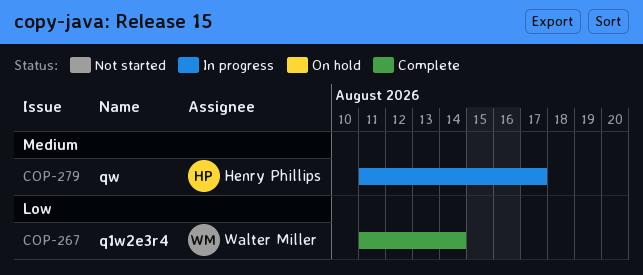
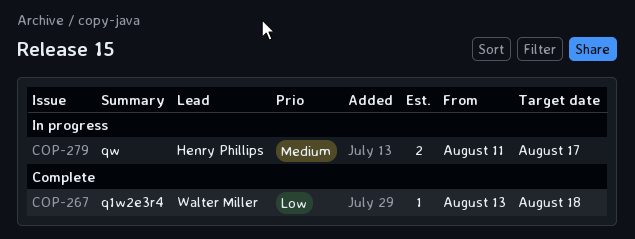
COP-267, start: Aug 11 -> Aug 13
COP-267, due: Aug 14 -> Aug 18

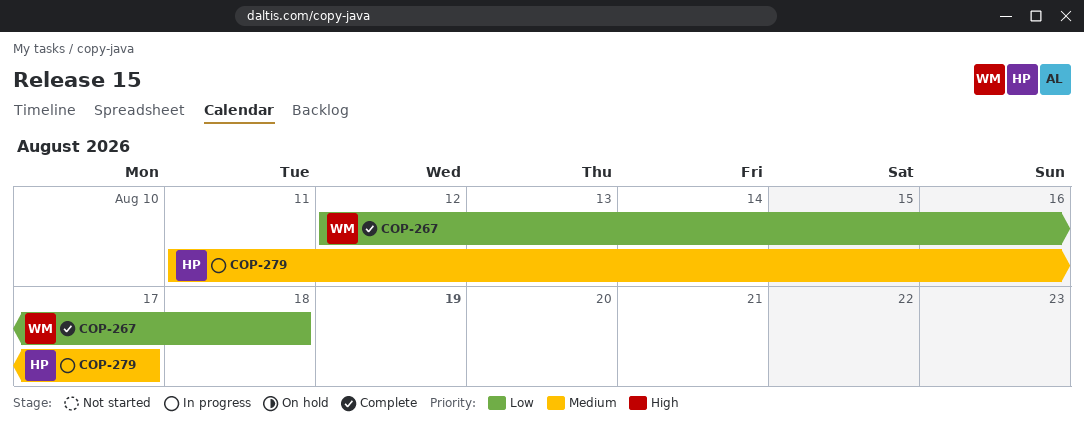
COP-267, start: Aug 13 -> Aug 12

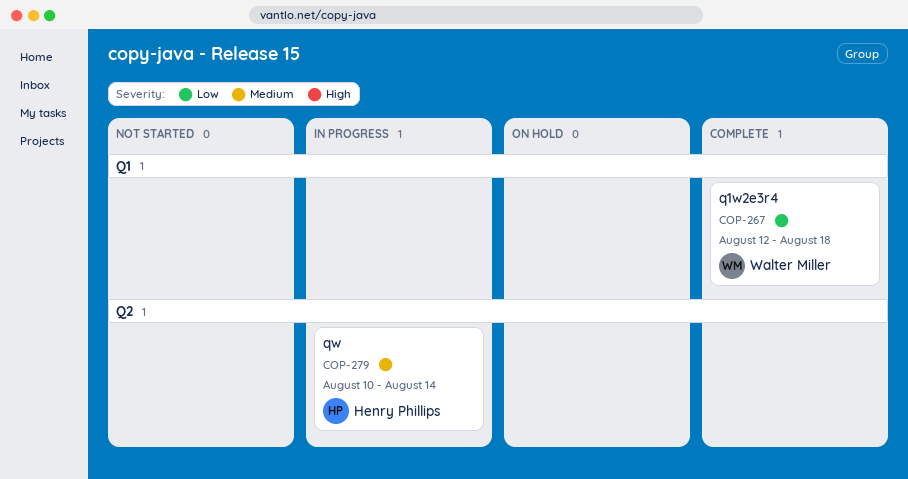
COP-279, start: Aug 11 -> Aug 10
COP-279, due: Aug 17 -> Aug 14

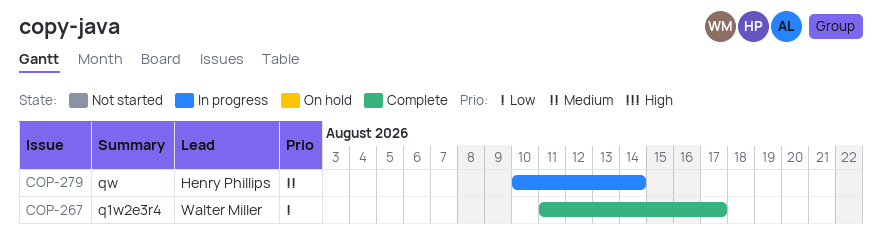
COP-267, start: Aug 12 -> Aug 11
COP-267, due: Aug 18 -> Aug 17

